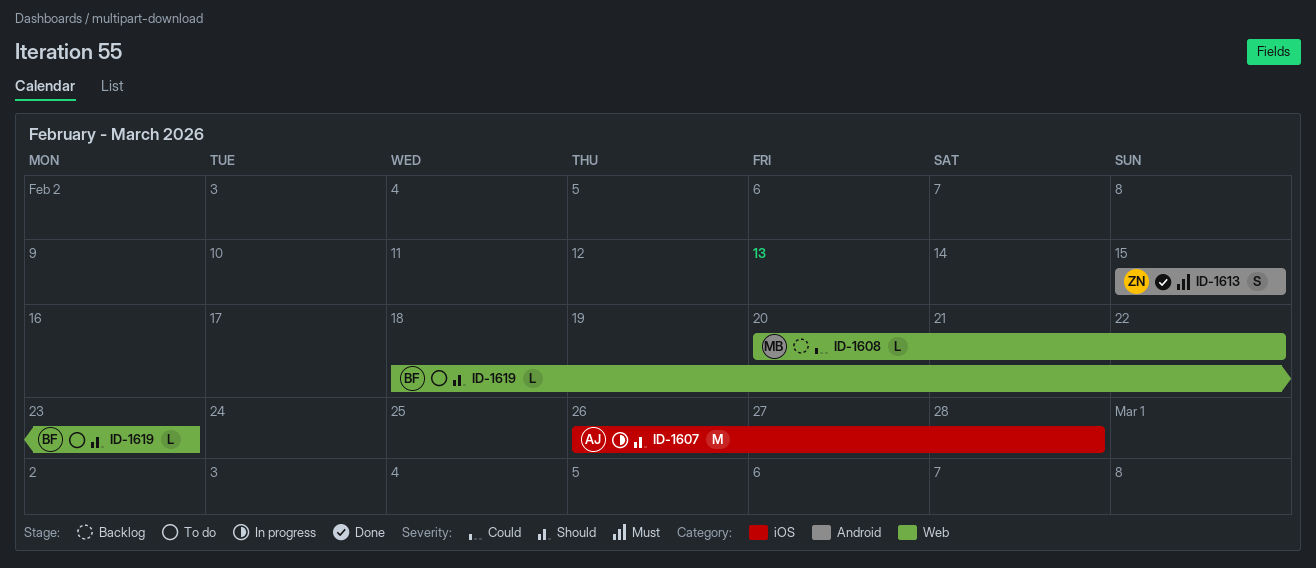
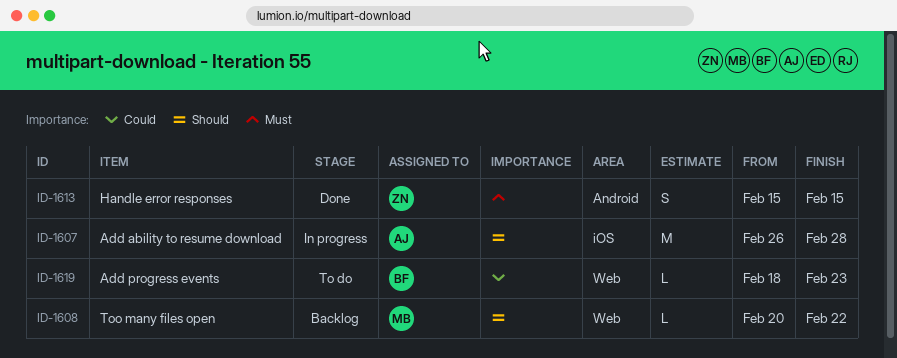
ID-1608, priority: Could -> Should
ID-1619, priority: Should -> Could

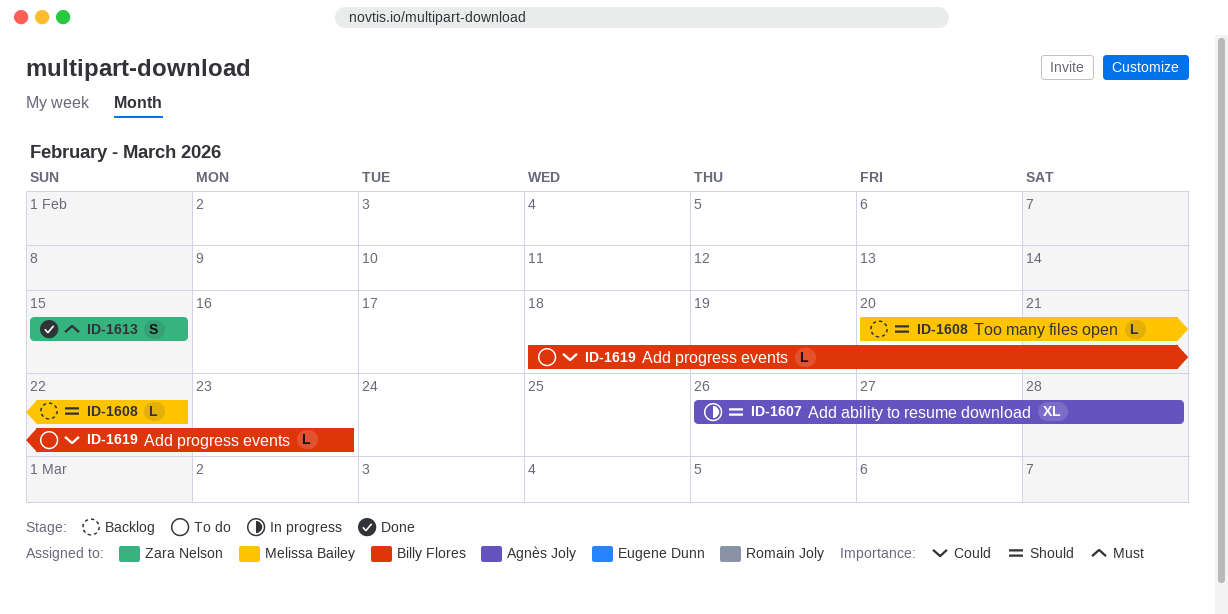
ID-1607, estimate: M -> XL

